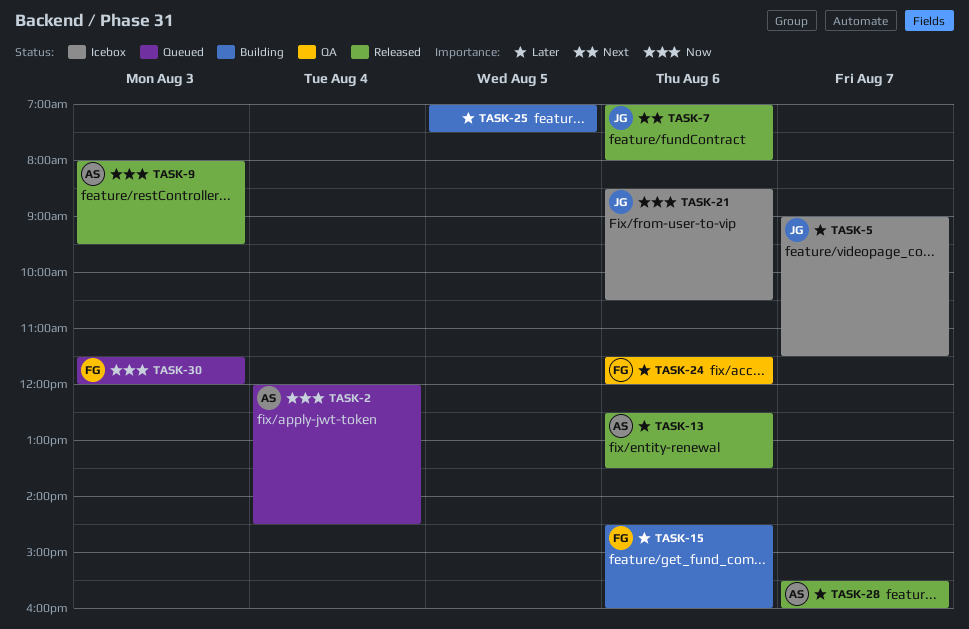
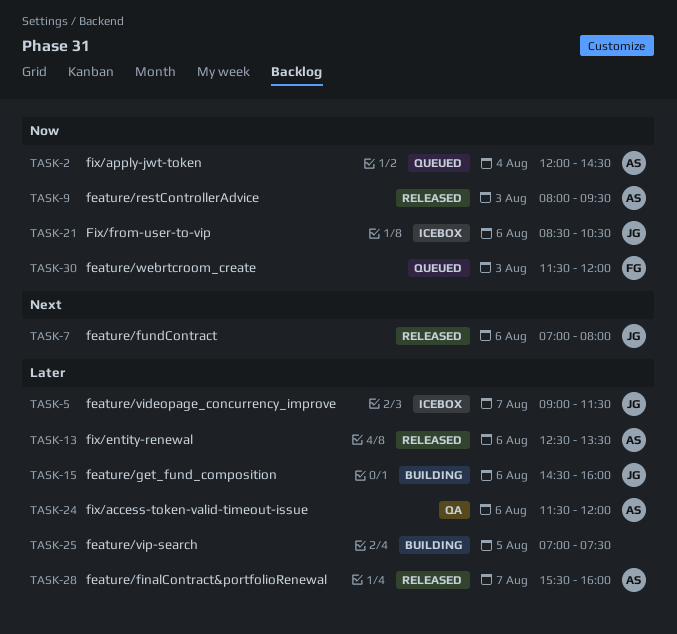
TASK-15, owner: FG -> JG
TASK-24, owner: FG -> AS

